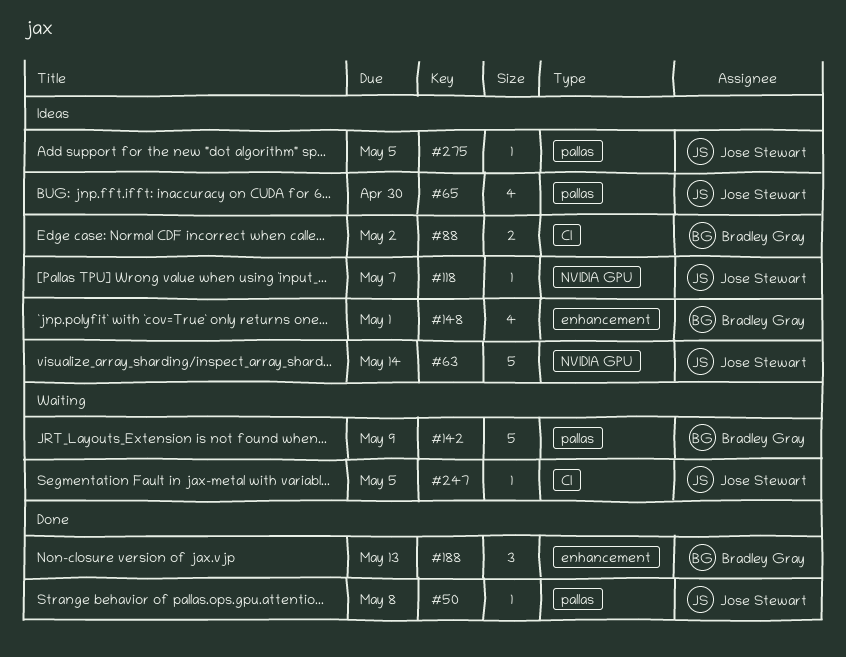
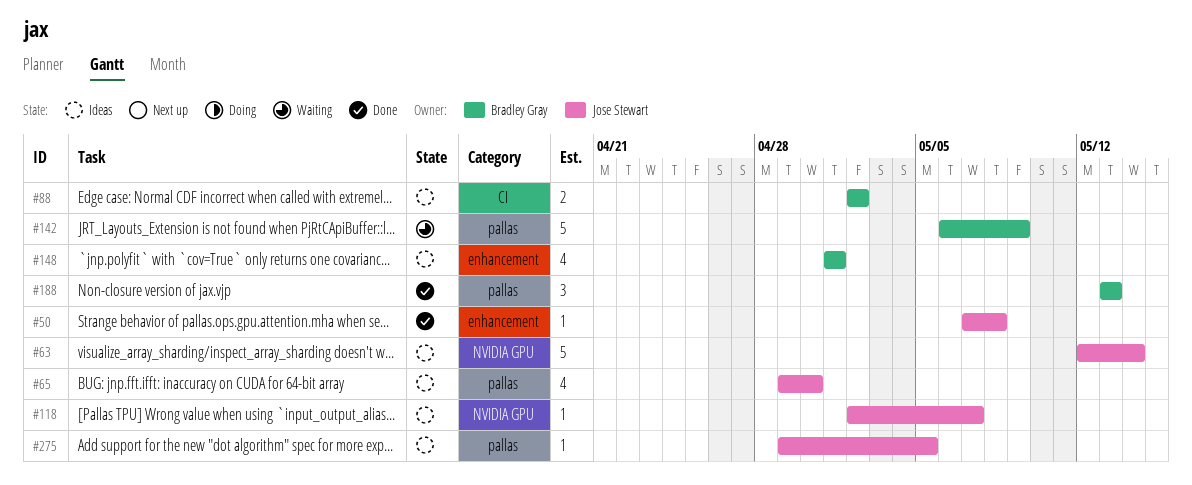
#50, label: pallas -> enhancement
#188, label: enhancement -> pallas
#247: present -> none

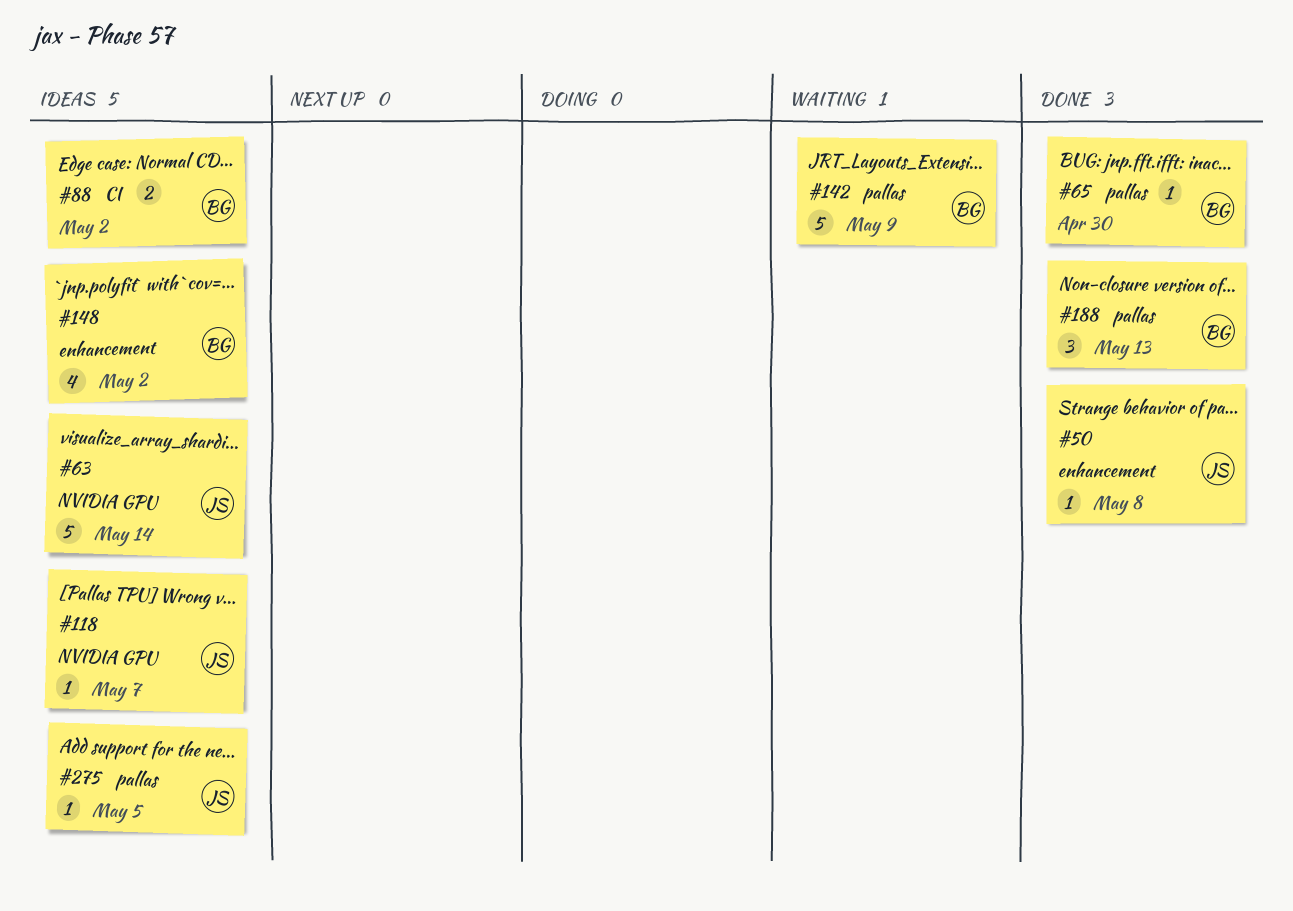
#65, status: Ideas -> Done
#65, owner: Jose Stewart -> Bradley Gray
#65, estimate: 4 -> 1
#148, due: May 1 -> May 2

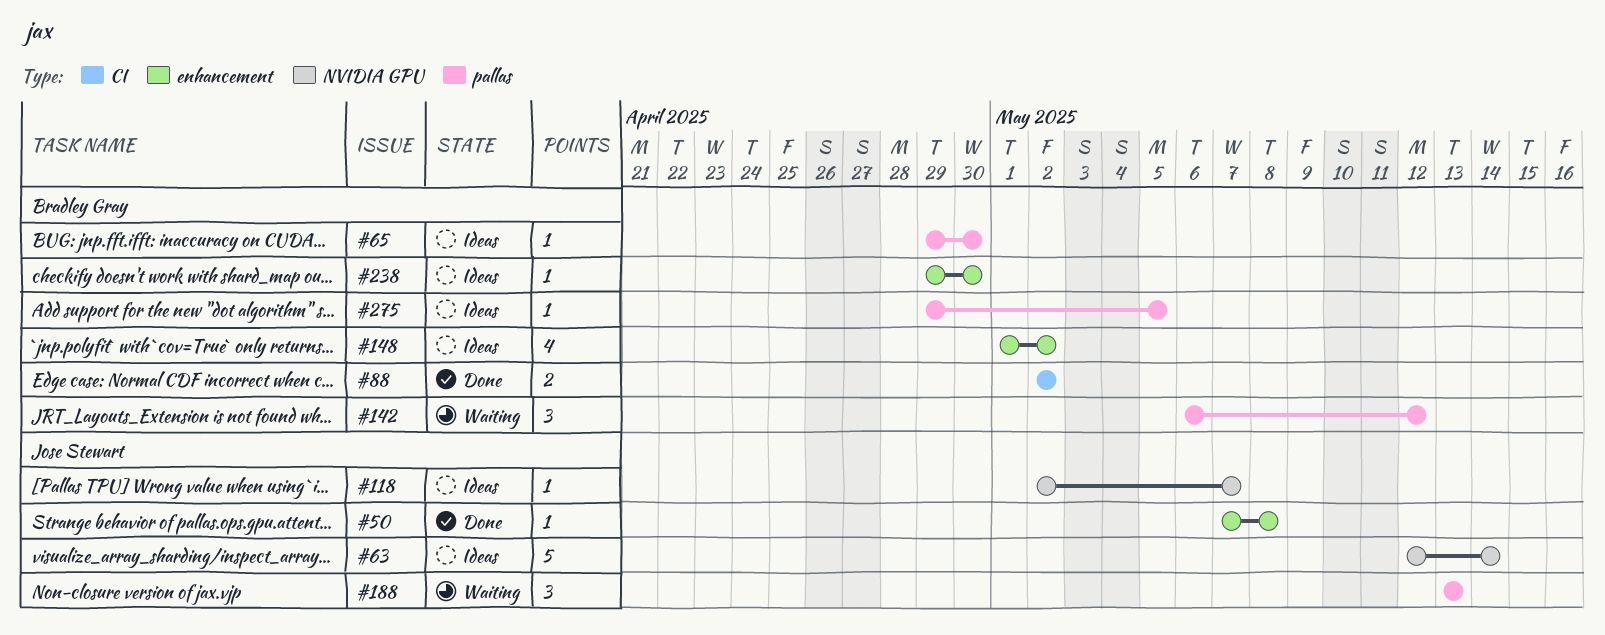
#65, status: Done -> Ideas
#88, status: Ideas -> Done
#142, estimate: 5 -> 3
#142, due: May 9 -> May 12
#188, status: Done -> Waiting
#188, owner: Bradley Gray -> Jose Stewart
#238: none -> present
#275, owner: Jose Stewart -> Bradley Gray

